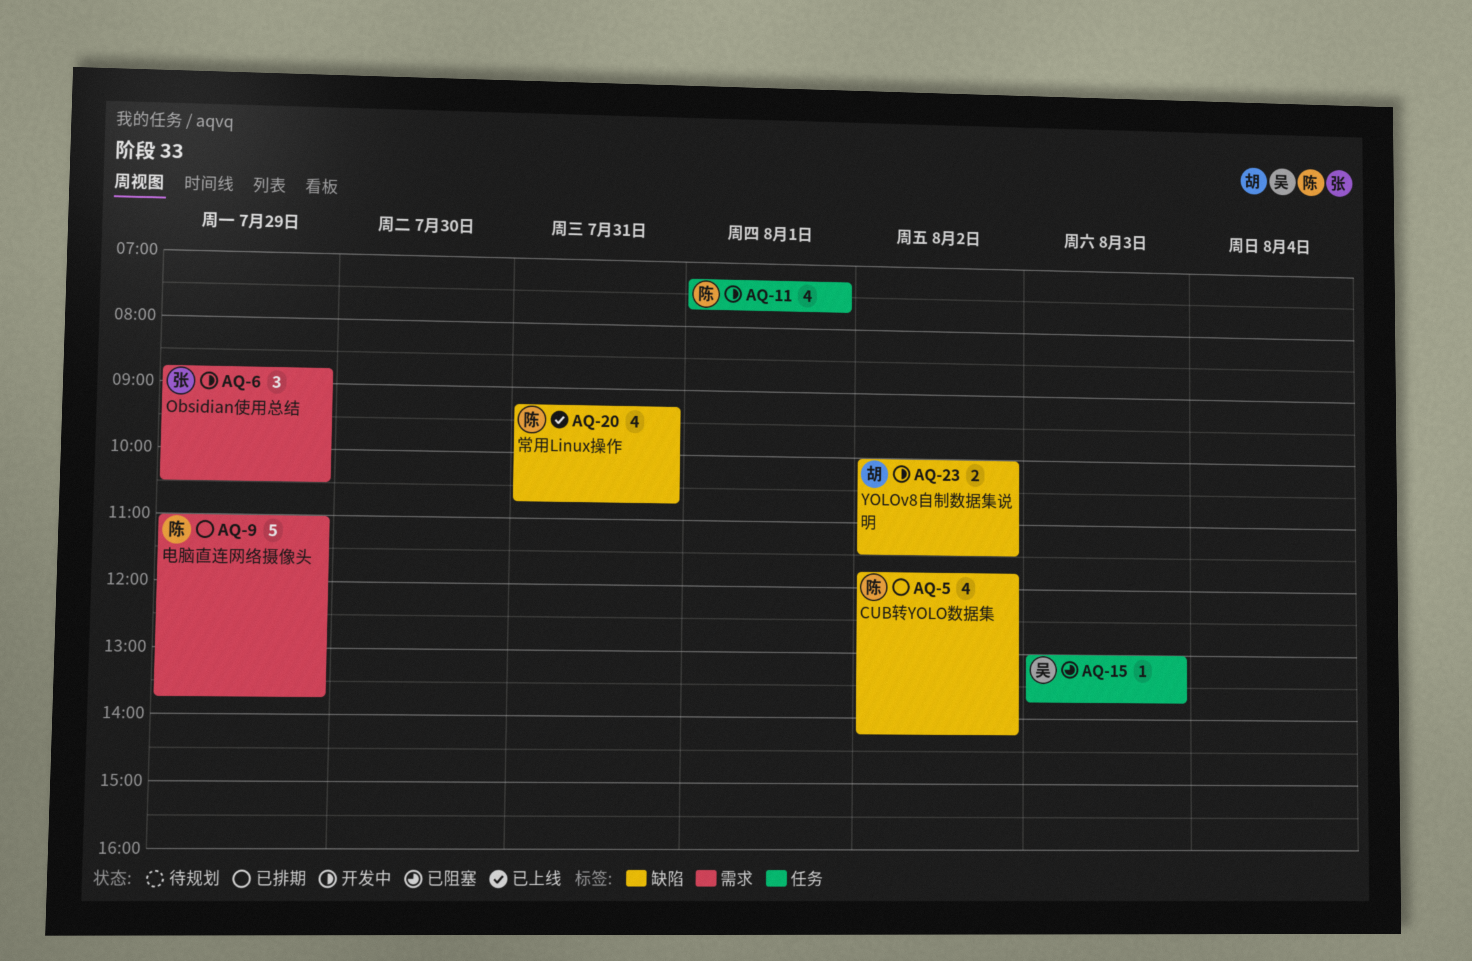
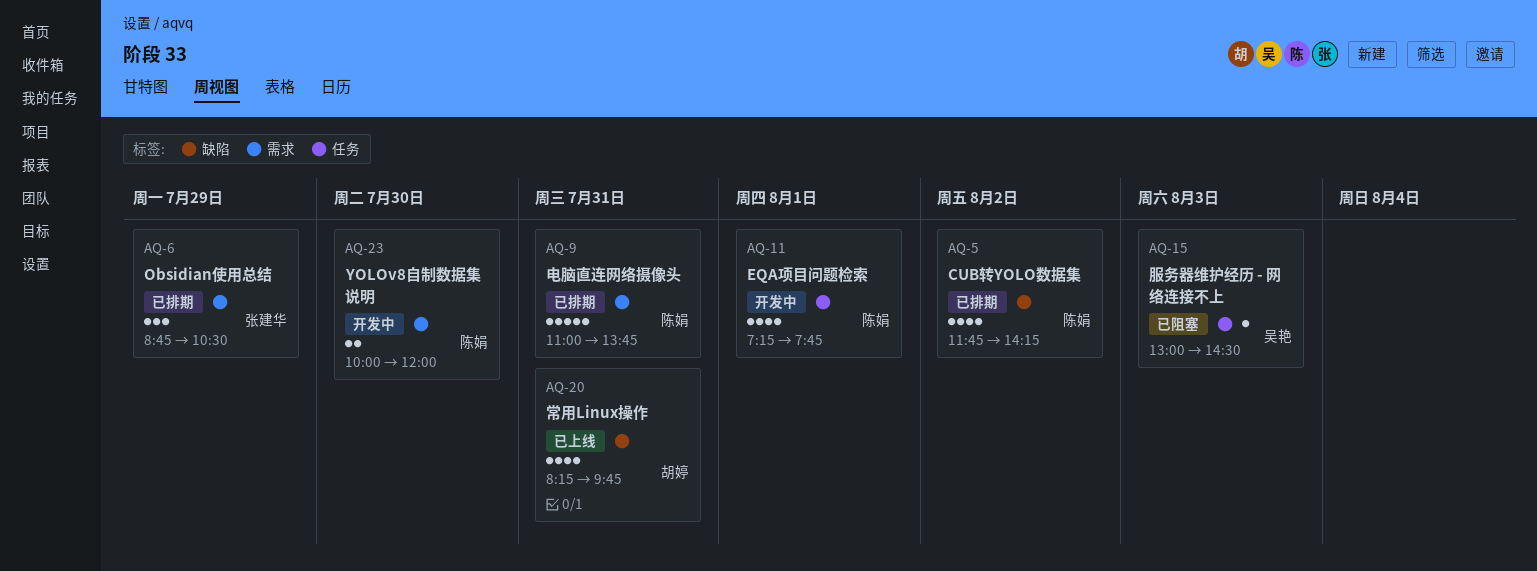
AQ-6, status: 开发中 -> 已排期
AQ-9, day: Jul 29 -> Jul 31
AQ-15, ends: 13:45 -> 14:30
AQ-20, owner: 陈娟 -> 胡婷
AQ-20, begins: 09:15 -> 08:15
AQ-20, ends: 10:45 -> 09:45
AQ-23, owner: 胡婷 -> 陈娟
AQ-23, label: 缺陷 -> 需求
AQ-23, day: Aug 2 -> Jul 30
AQ-23, ends: 11:30 -> 12:00

